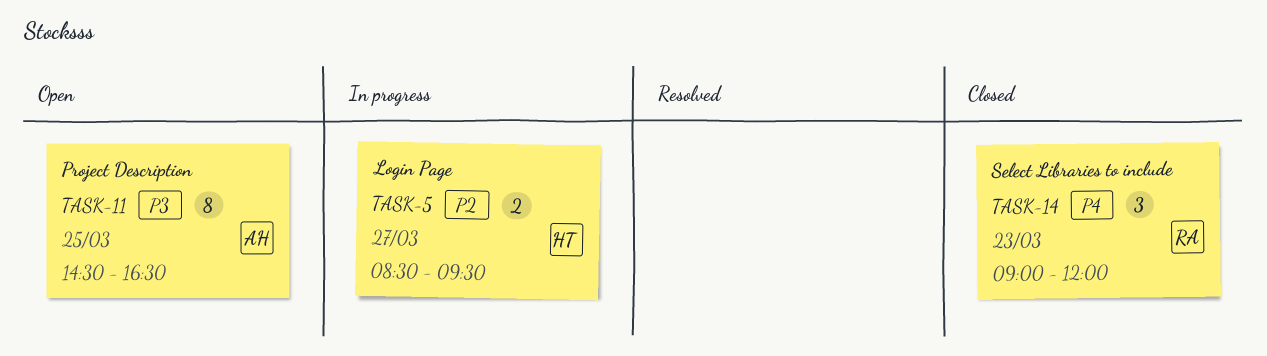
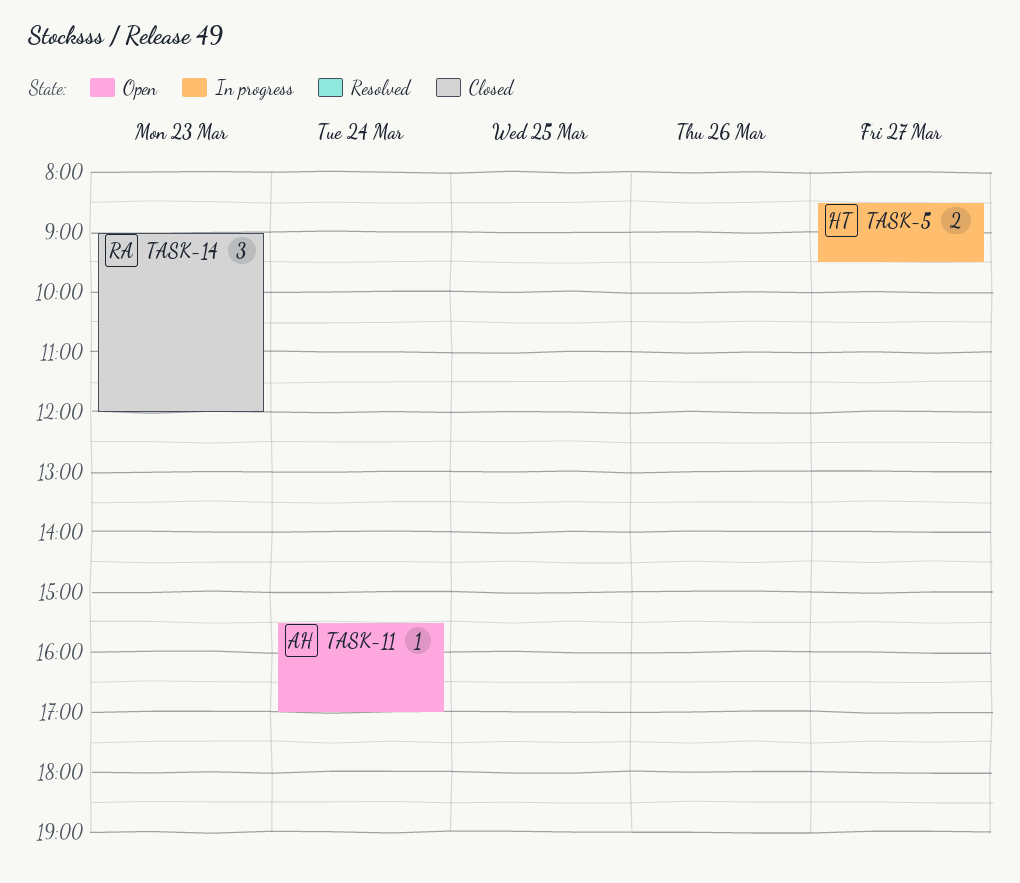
TASK-11, estimate: 8 -> 1
TASK-11, day: Mar 25 -> Mar 24
TASK-11, begins: 14:30 -> 15:30
TASK-11, ends: 16:30 -> 17:00

